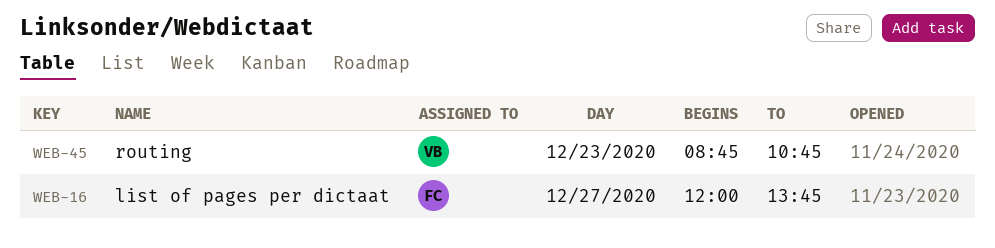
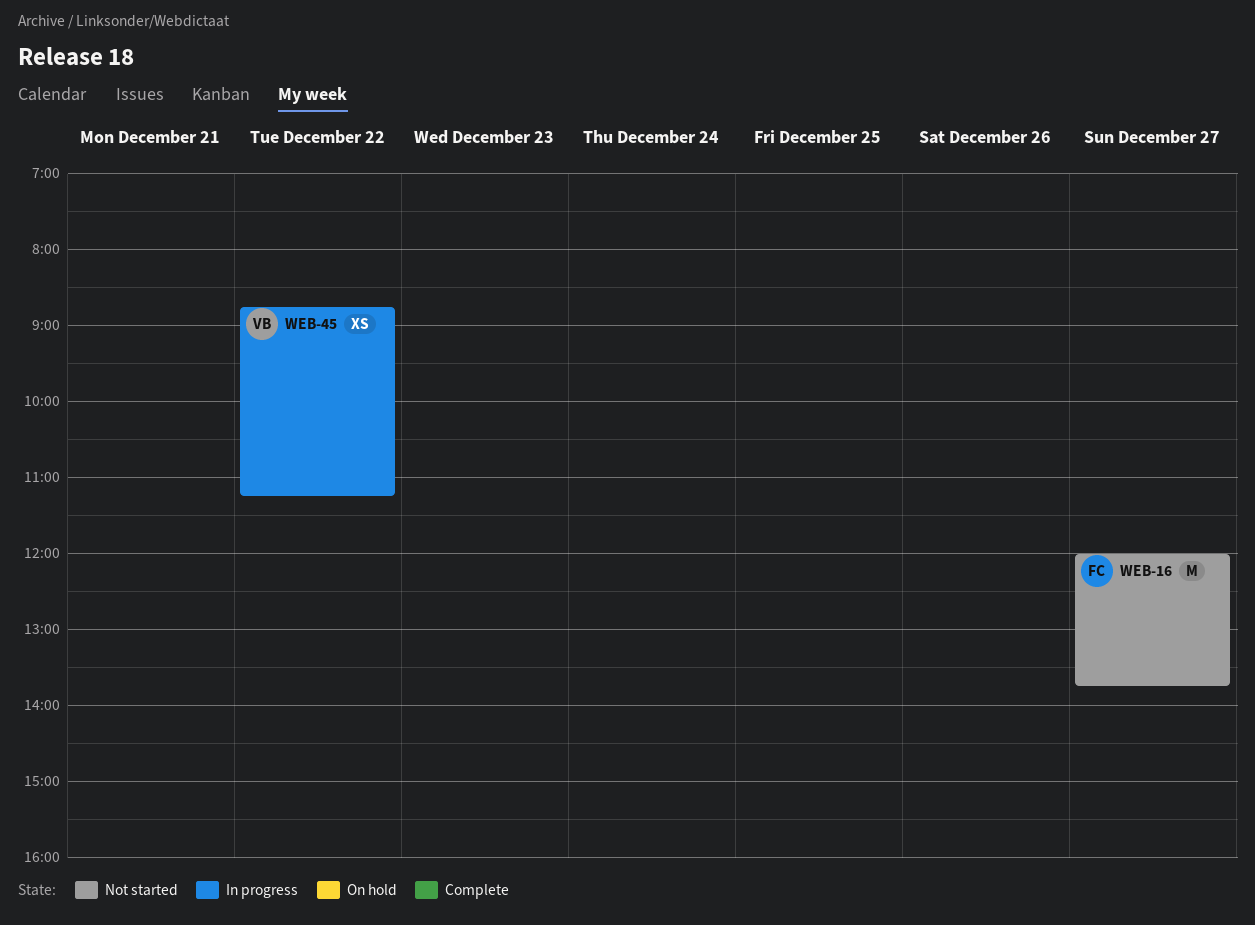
WEB-45, day: Dec 23 -> Dec 22
WEB-45, ends: 10:45 -> 11:15

